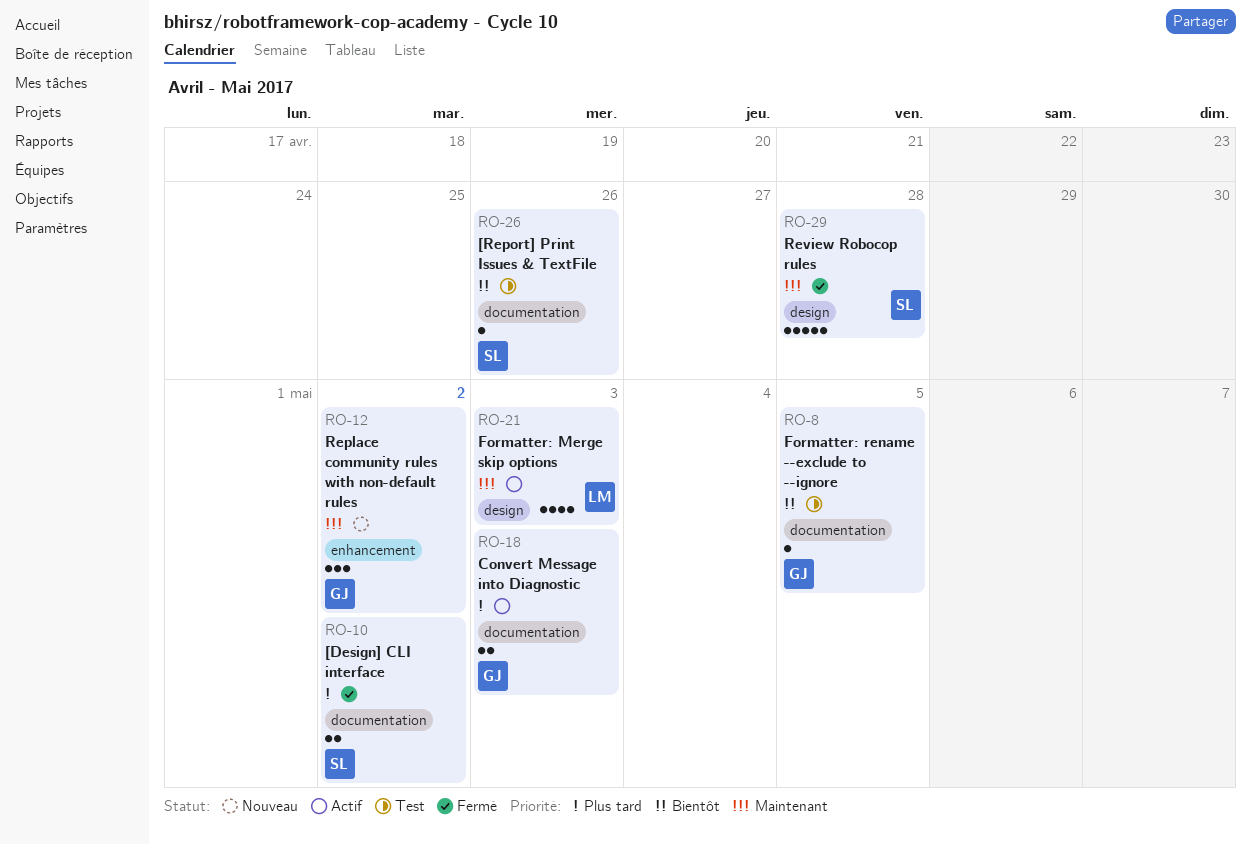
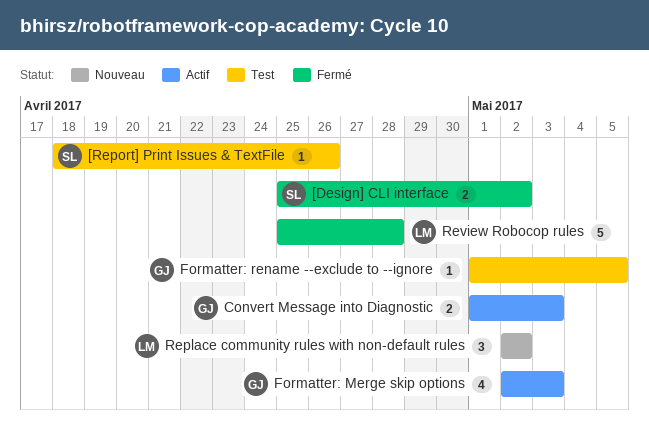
Formatter: Merge skip options, owner: LM -> GJ
Replace community rules with non-default rules, owner: GJ -> LM
Review Robocop rules, owner: SL -> LM

